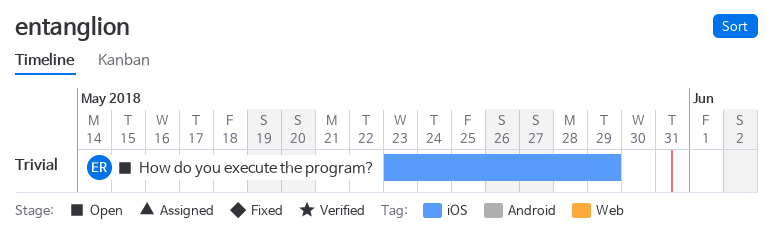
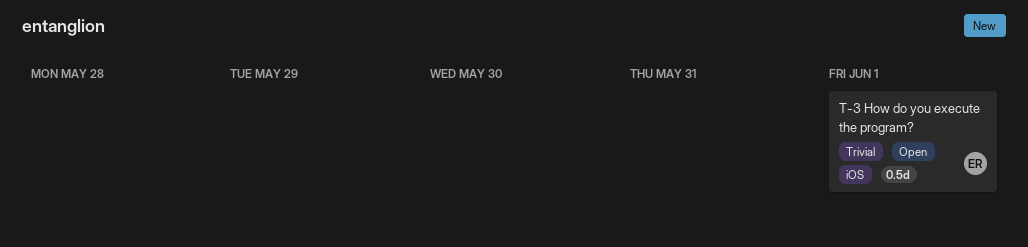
How do you execute the program?, due: May 29 -> Jun 1

